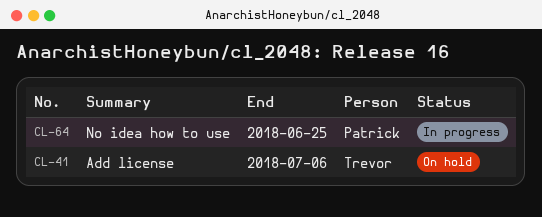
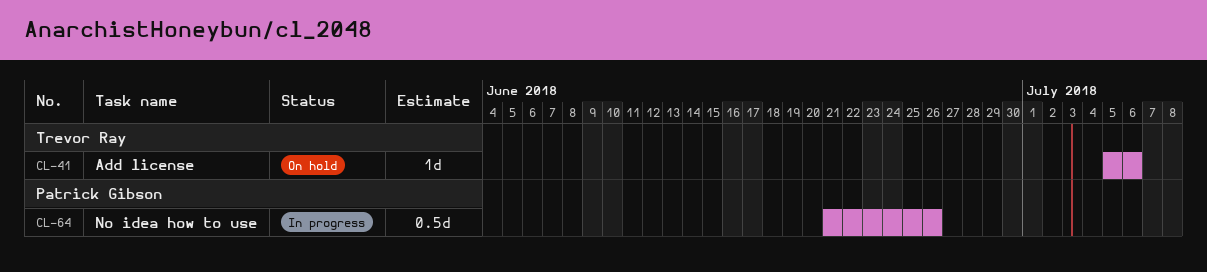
CL-64, due: Jun 25 -> Jun 26

